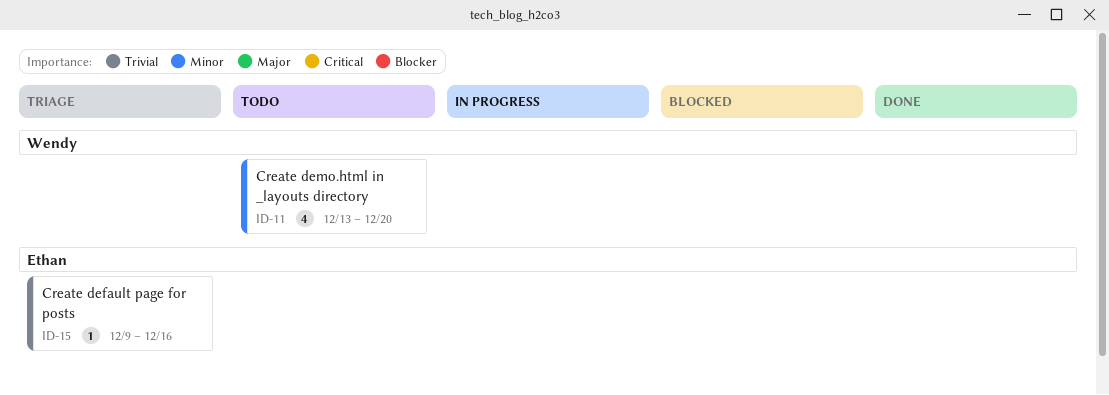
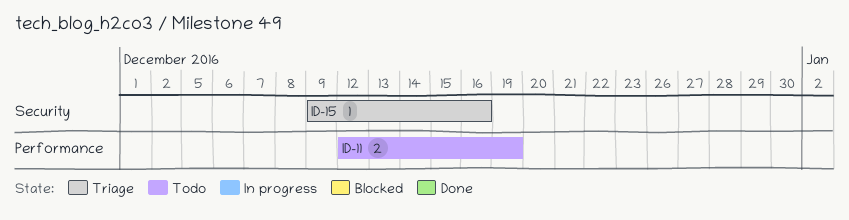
ID-11, estimate: 4 -> 2
ID-11, start: Dec 13 -> Dec 12
ID-11, due: Dec 20 -> Dec 19

